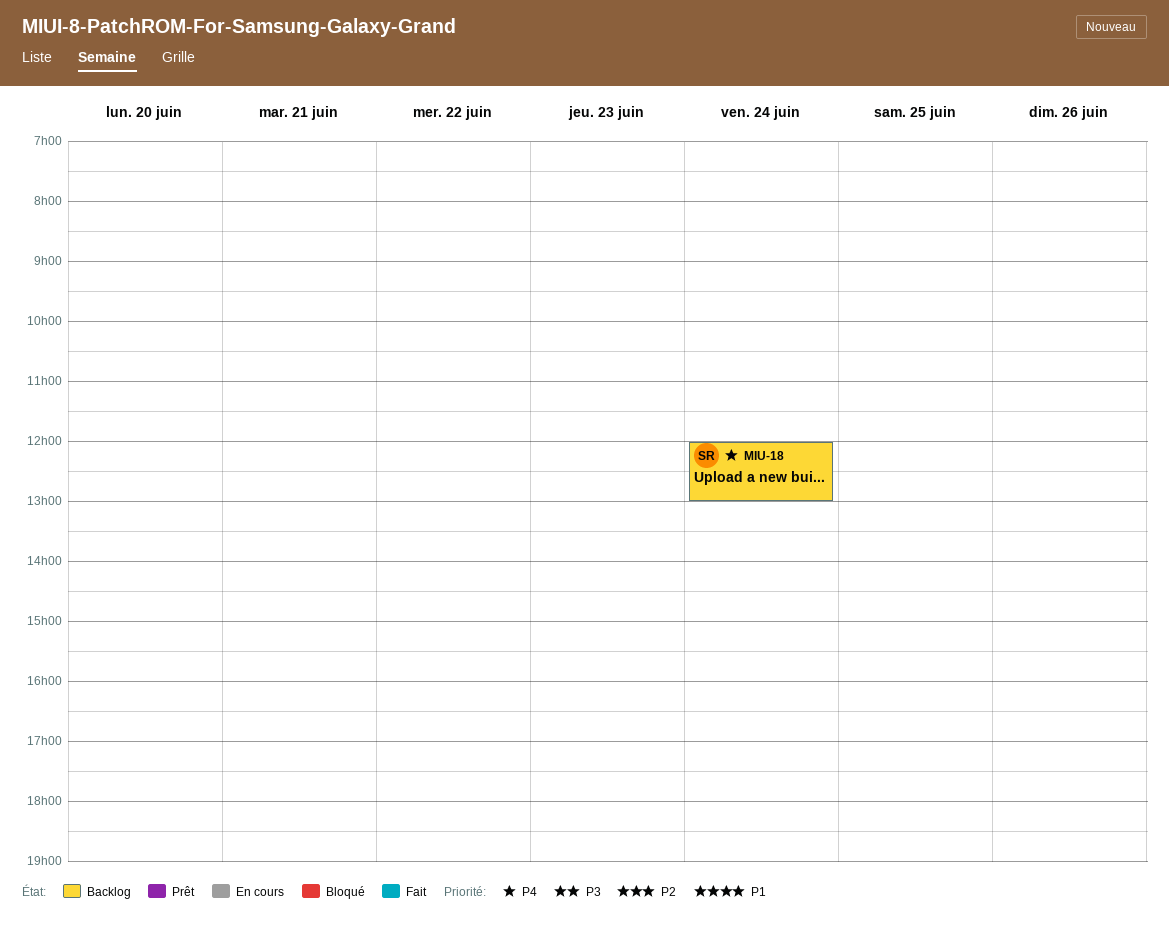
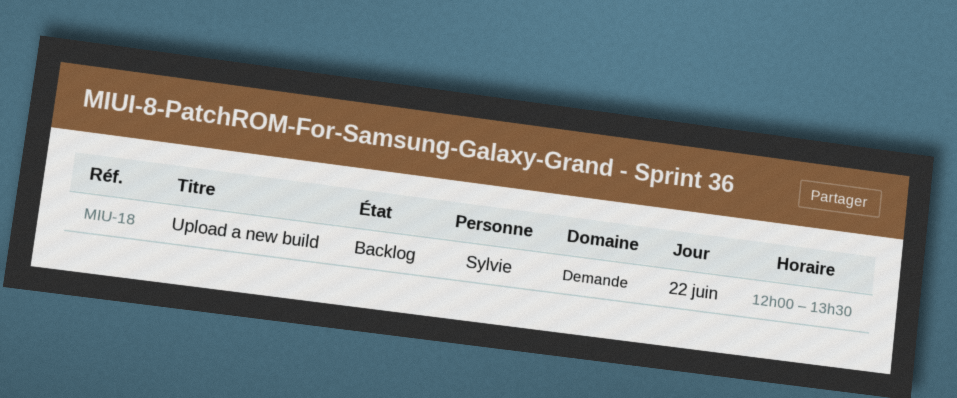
MIU-18, day: Jun 24 -> Jun 22
MIU-18, ends: 13:00 -> 13:30

